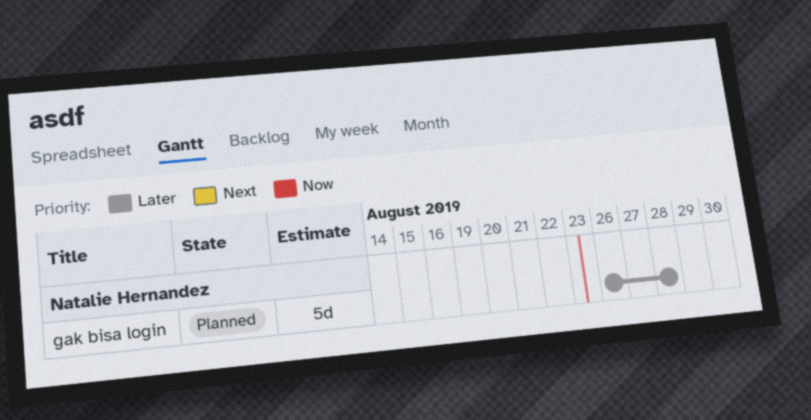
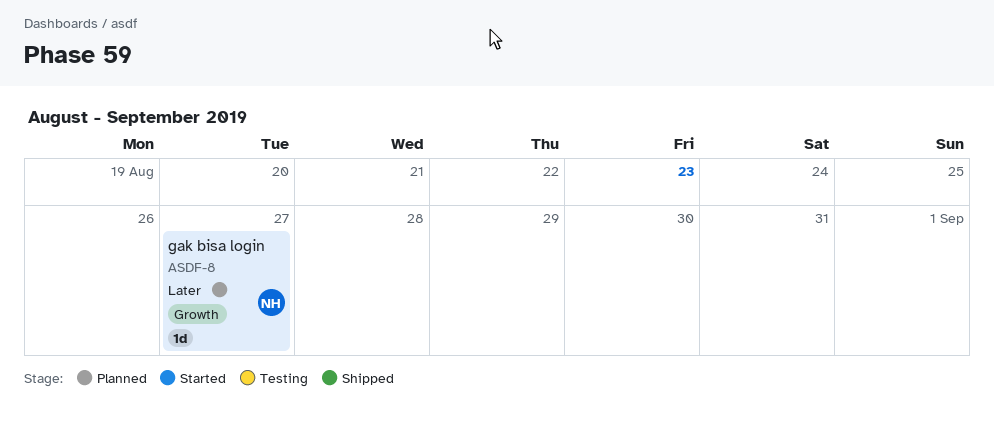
gak bisa login, estimate: 5d -> 1d
gak bisa login, due: Aug 28 -> Aug 27

